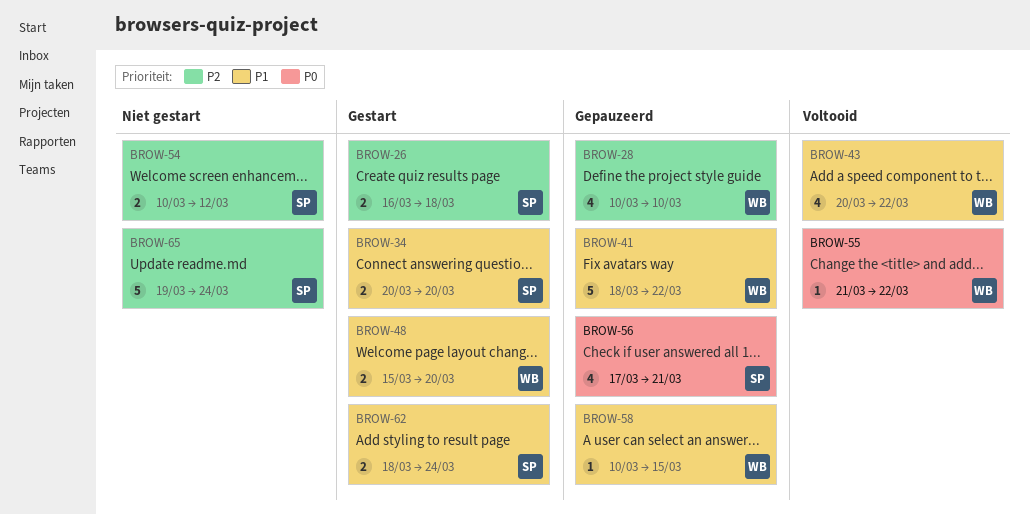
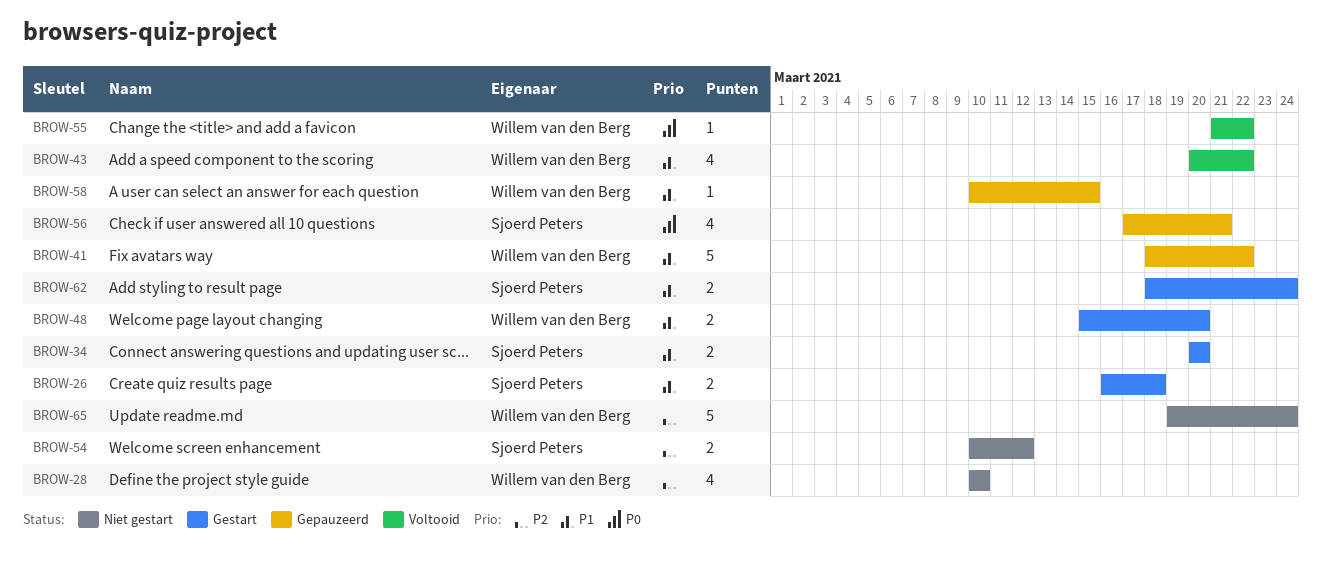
BROW-26, priority: P2 -> P1
BROW-28, status: Gepauzeerd -> Niet gestart
BROW-65, owner: Sjoerd Peters -> Willem van den Berg

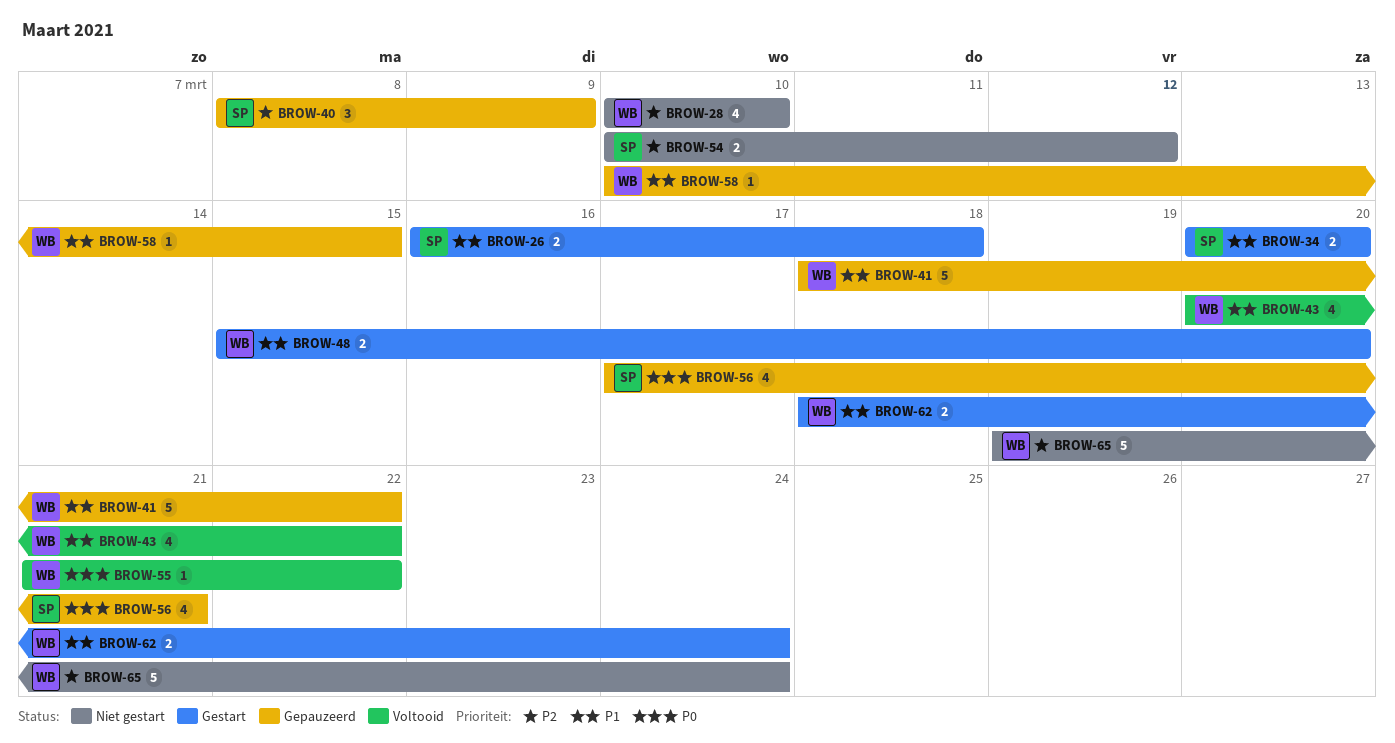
BROW-40: none -> present
BROW-62, owner: Sjoerd Peters -> Willem van den Berg

